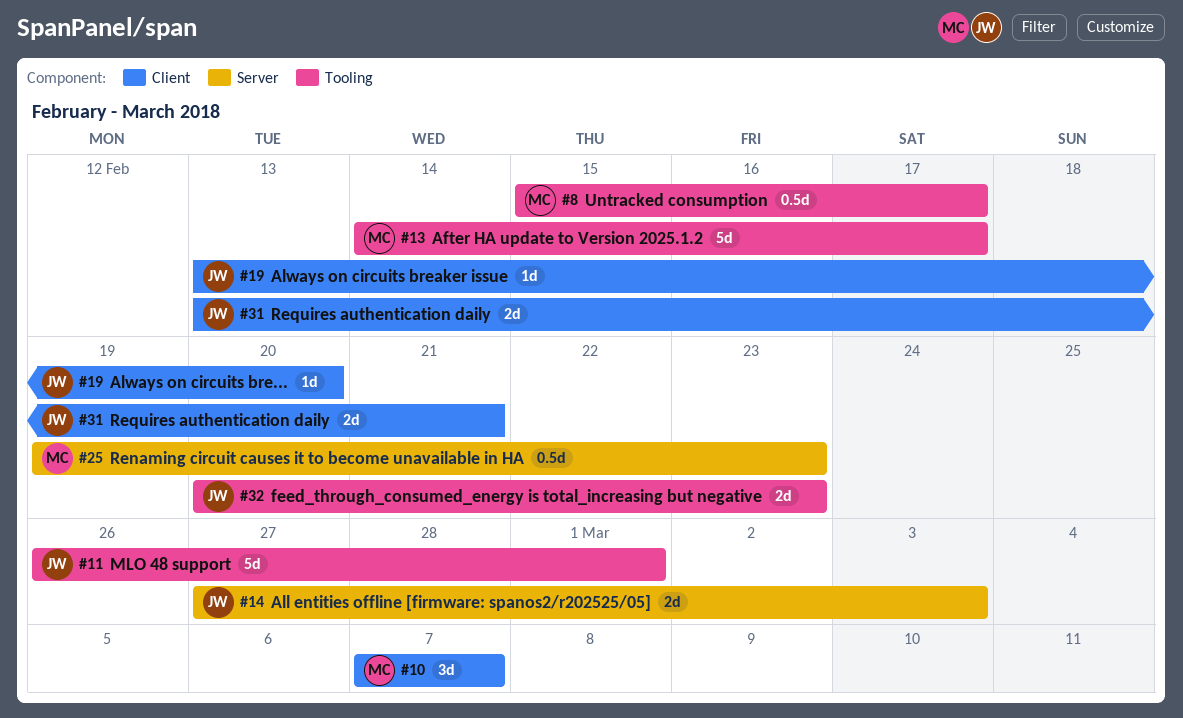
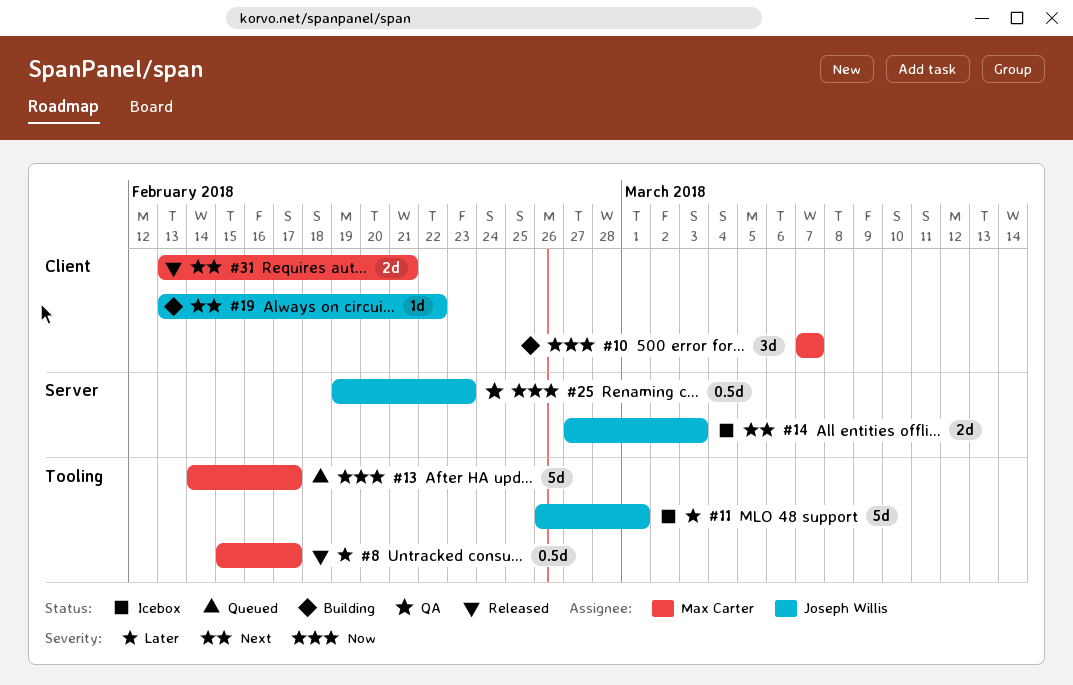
#19, due: Feb 20 -> Feb 22
#25, owner: Max Carter -> Joseph Willis
#31, owner: Joseph Willis -> Max Carter
#32: present -> none

